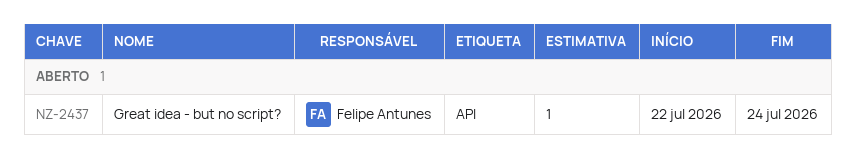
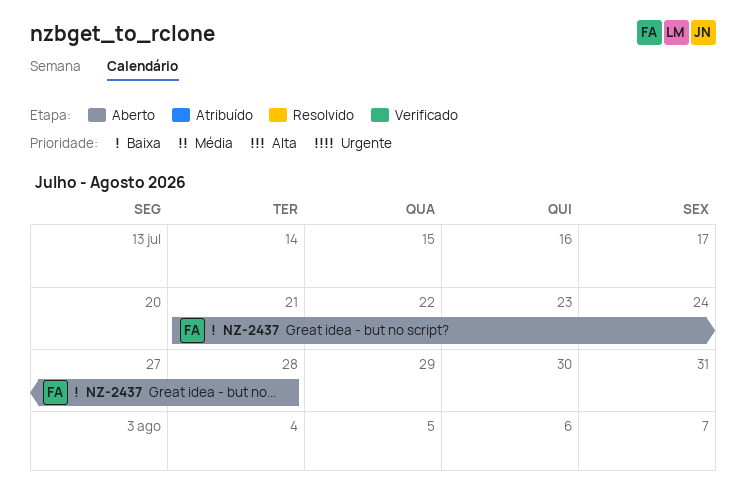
NZ-2437, start: Jul 22 -> Jul 21
NZ-2437, due: Jul 24 -> Jul 28

